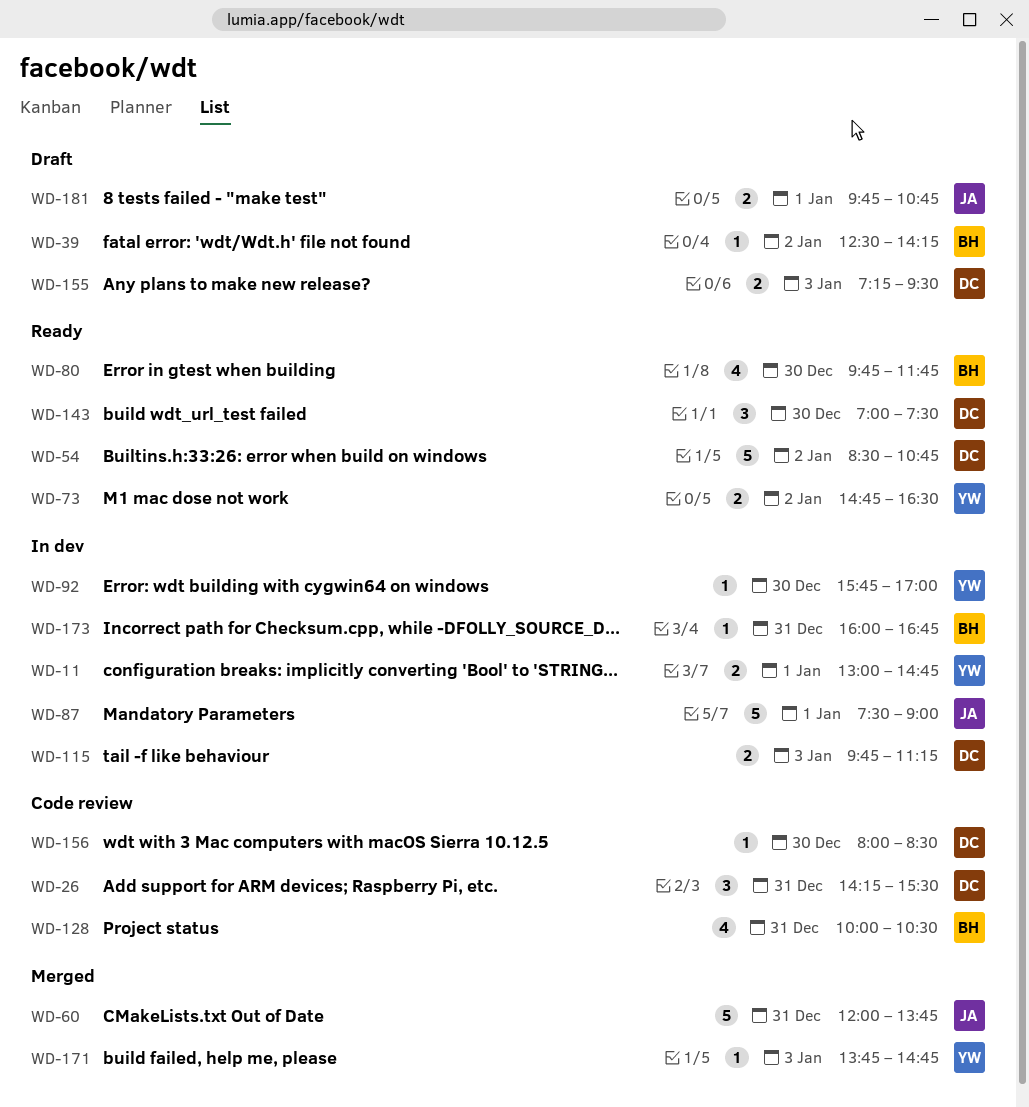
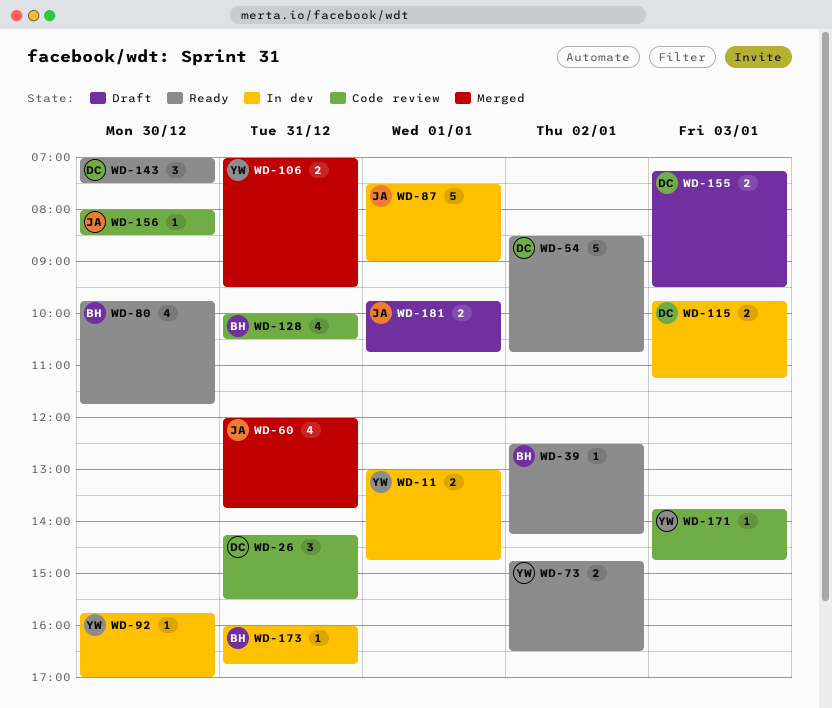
WD-39, status: Draft -> Ready
WD-60, estimate: 5 -> 4
WD-106: none -> present
WD-156, owner: DC -> JA
WD-171, status: Merged -> Code review

